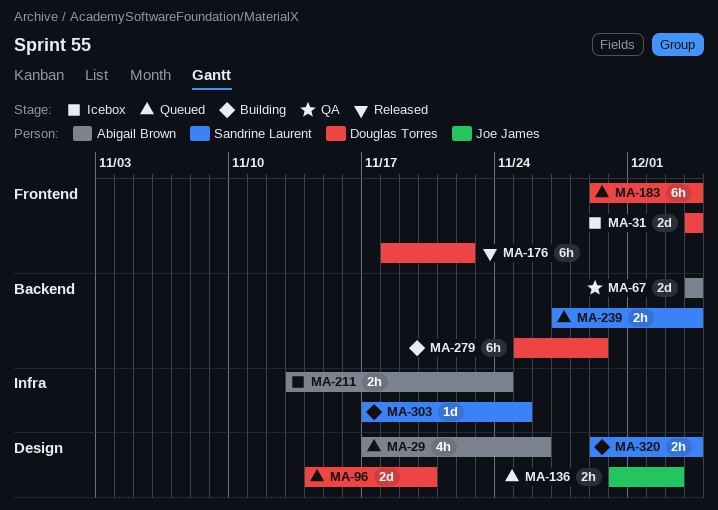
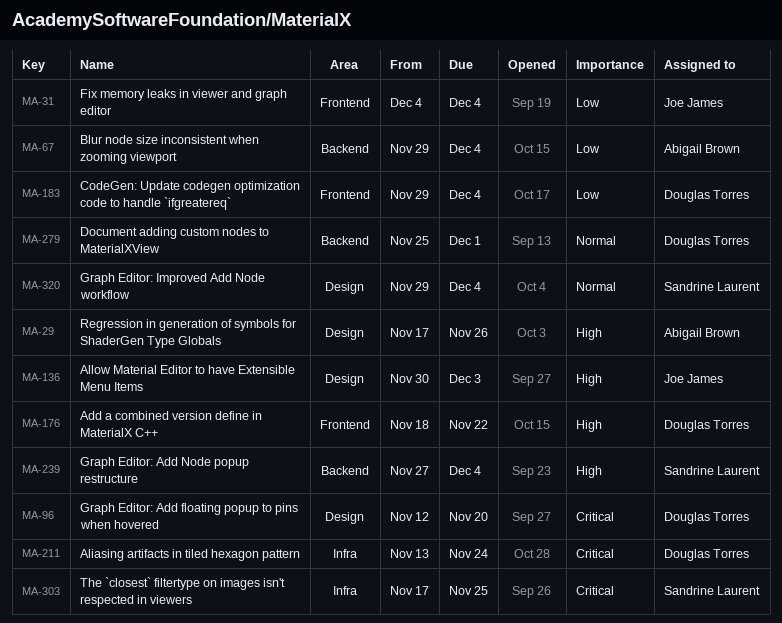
MA-31, owner: Douglas Torres -> Joe James
MA-67, start: Dec 4 -> Nov 29
MA-96, start: Nov 14 -> Nov 12
MA-211, owner: Abigail Brown -> Douglas Torres
MA-279, due: Nov 29 -> Dec 1

